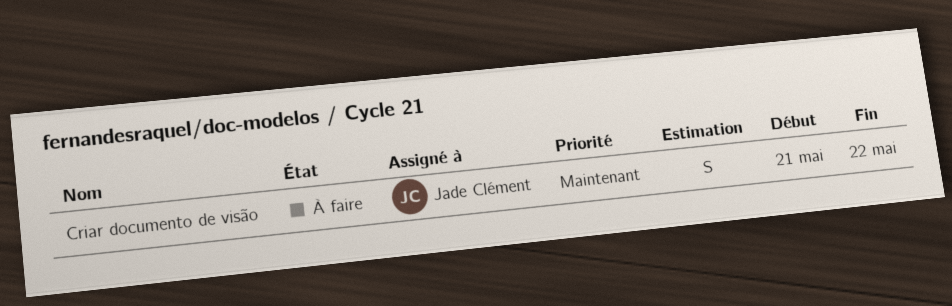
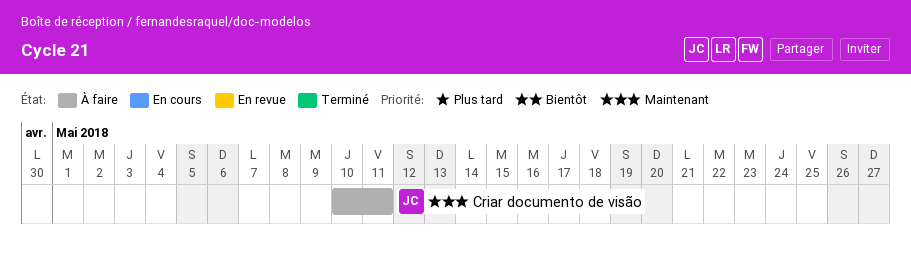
Criar documento de visão, start: May 21 -> May 10
Criar documento de visão, due: May 22 -> May 11

